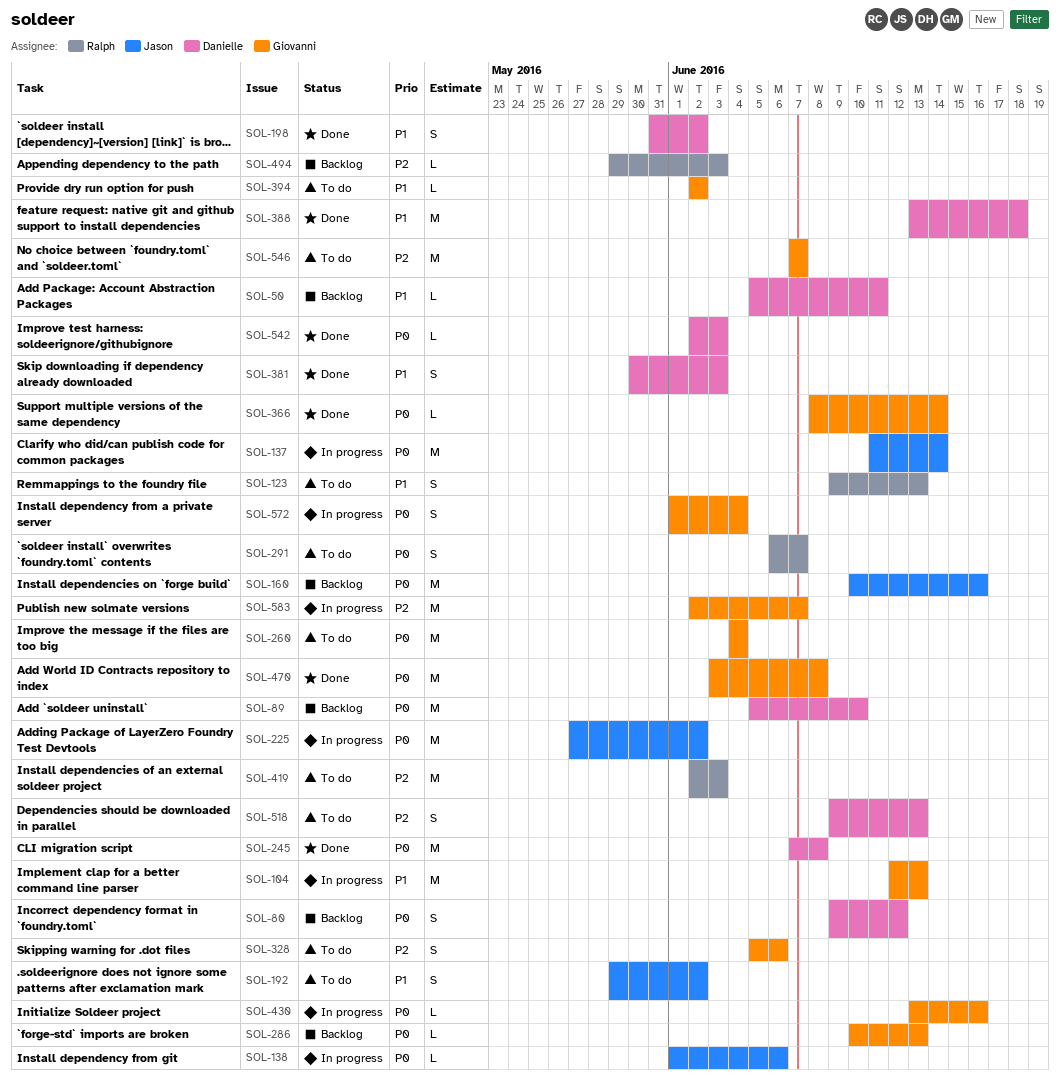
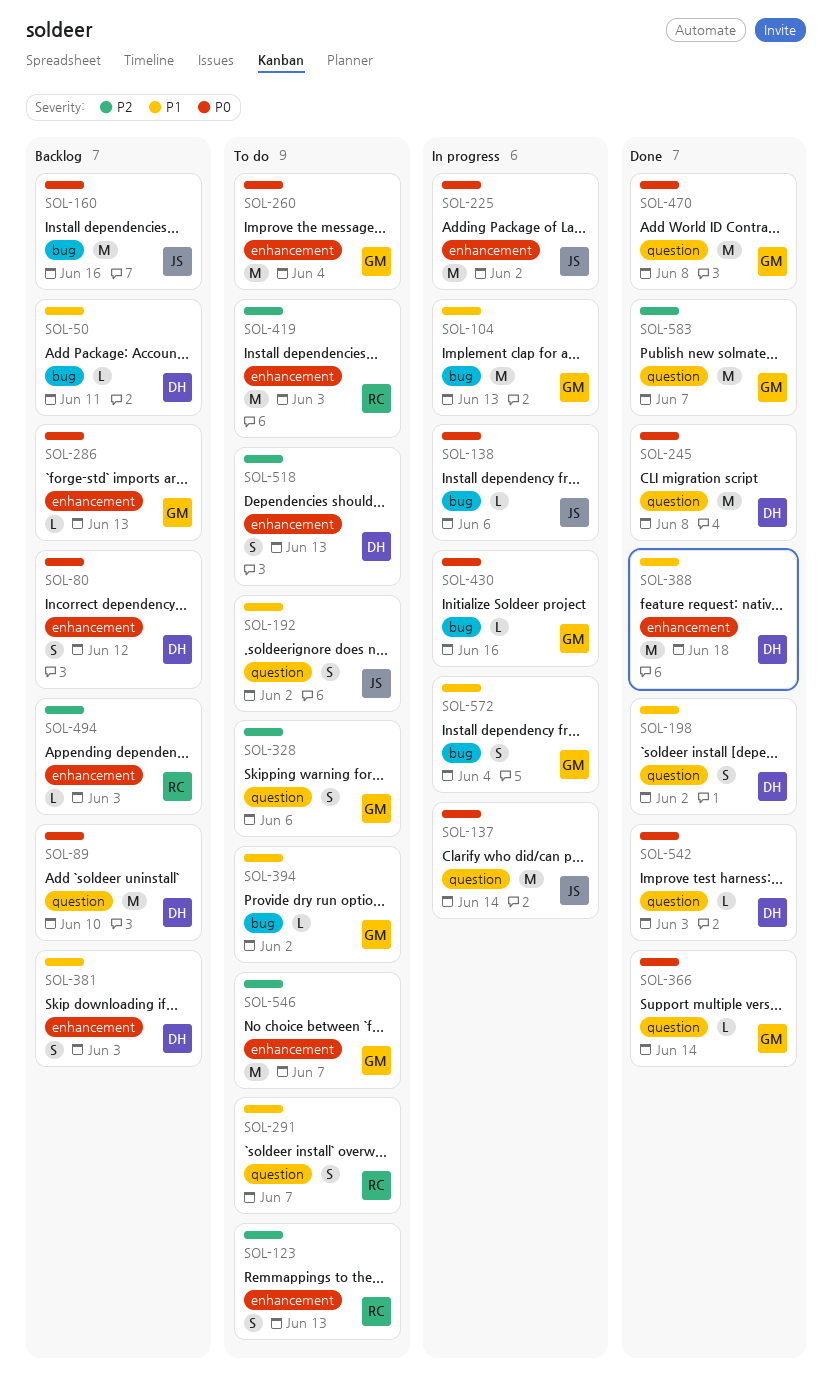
SOL-123, priority: P1 -> P2
SOL-291, priority: P0 -> P1
SOL-381, status: Done -> Backlog
SOL-572, priority: P0 -> P1
SOL-583, status: In progress -> Done

